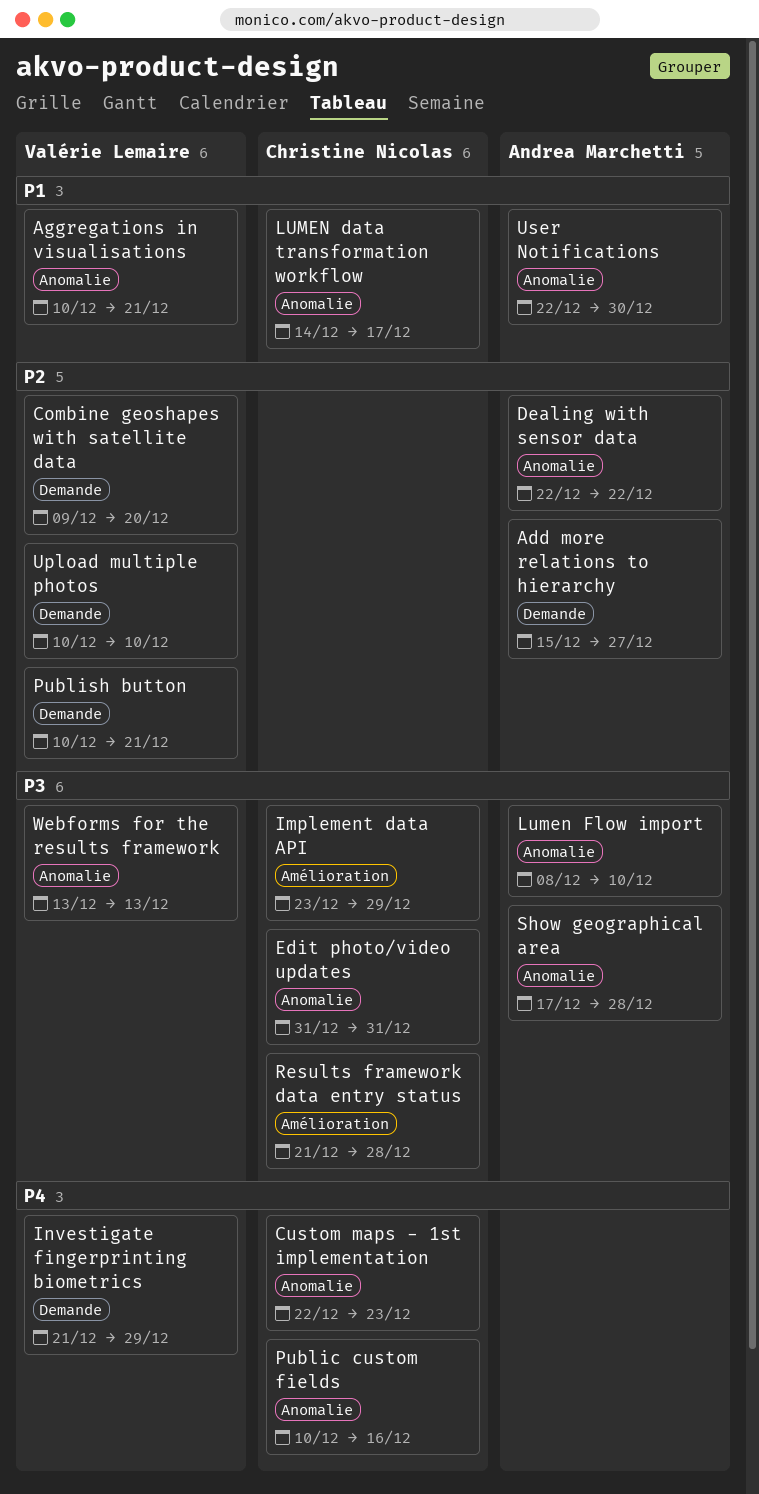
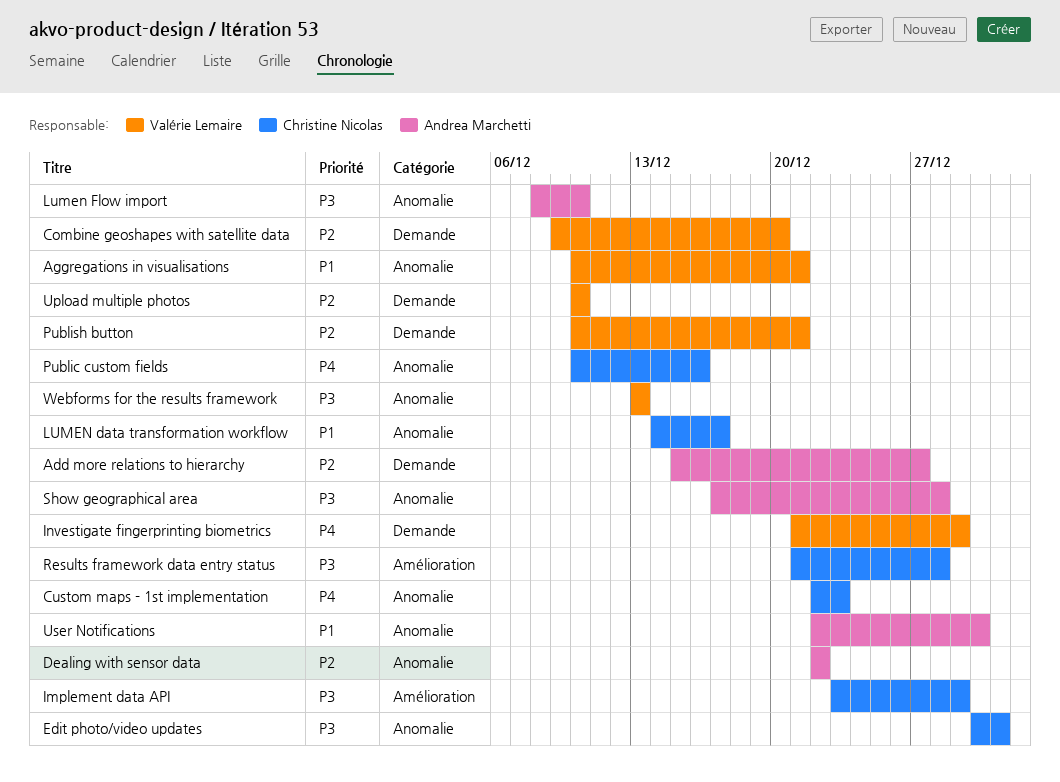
Edit photo/video updates, start: Dec 31 -> Dec 30

